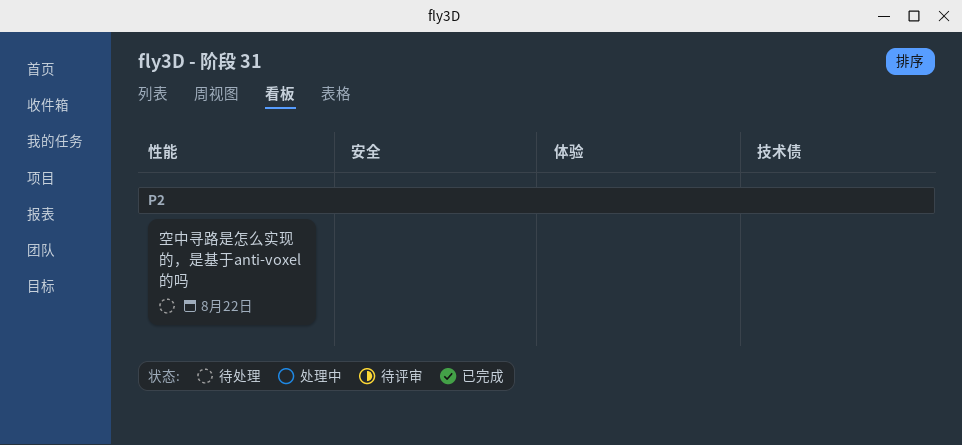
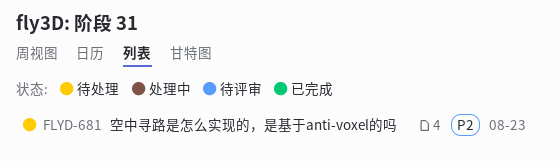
空中寻路是怎么实现的，是基于anti-voxel的吗, due: Aug 22 -> Aug 23

